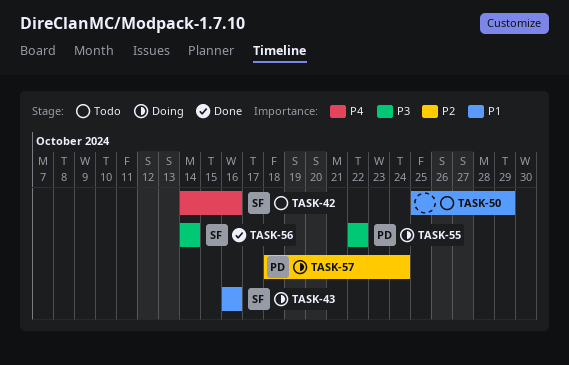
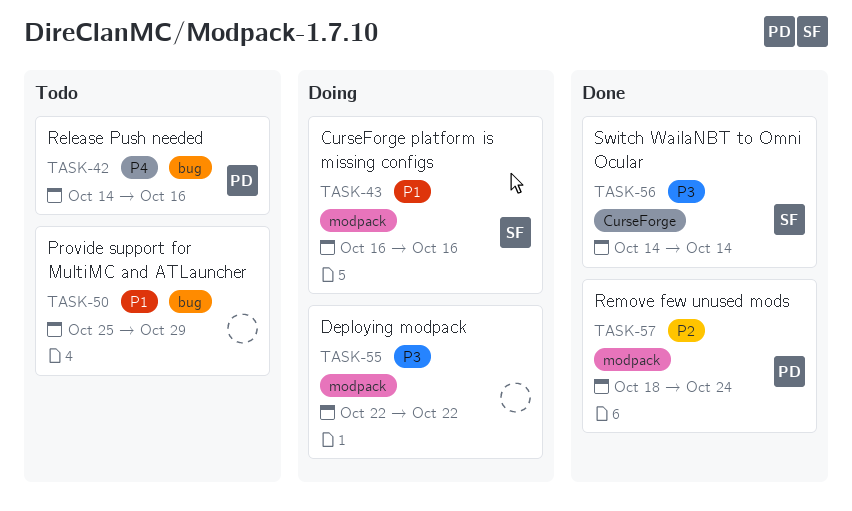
TASK-42, owner: SF -> PD
TASK-55, owner: PD -> none
TASK-57, status: Doing -> Done

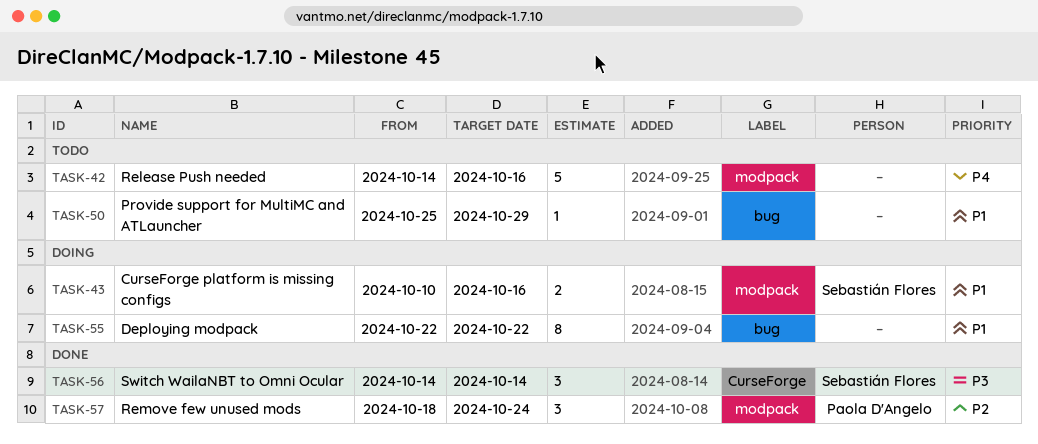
TASK-42, owner: Paola D'Angelo -> none
TASK-42, label: bug -> modpack
TASK-43, start: Oct 16 -> Oct 10
TASK-55, priority: P3 -> P1
TASK-55, label: modpack -> bug

